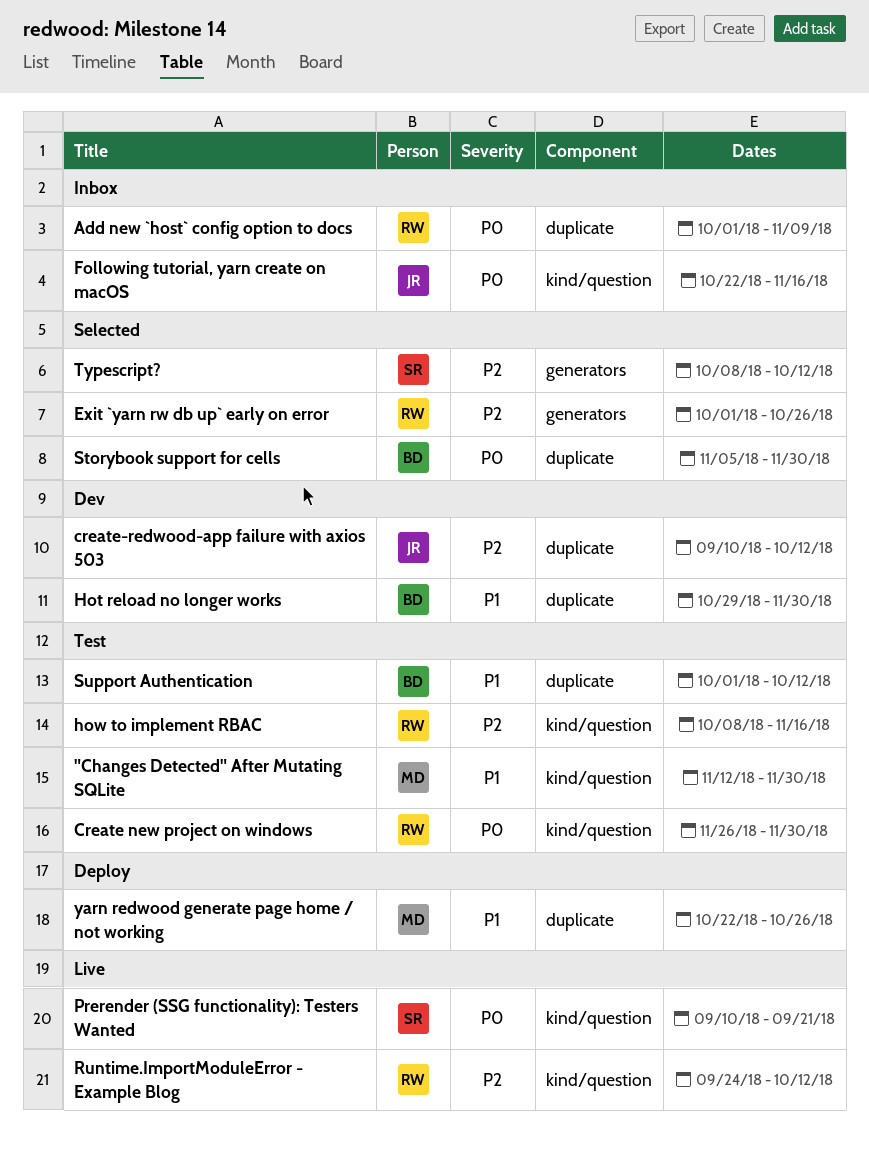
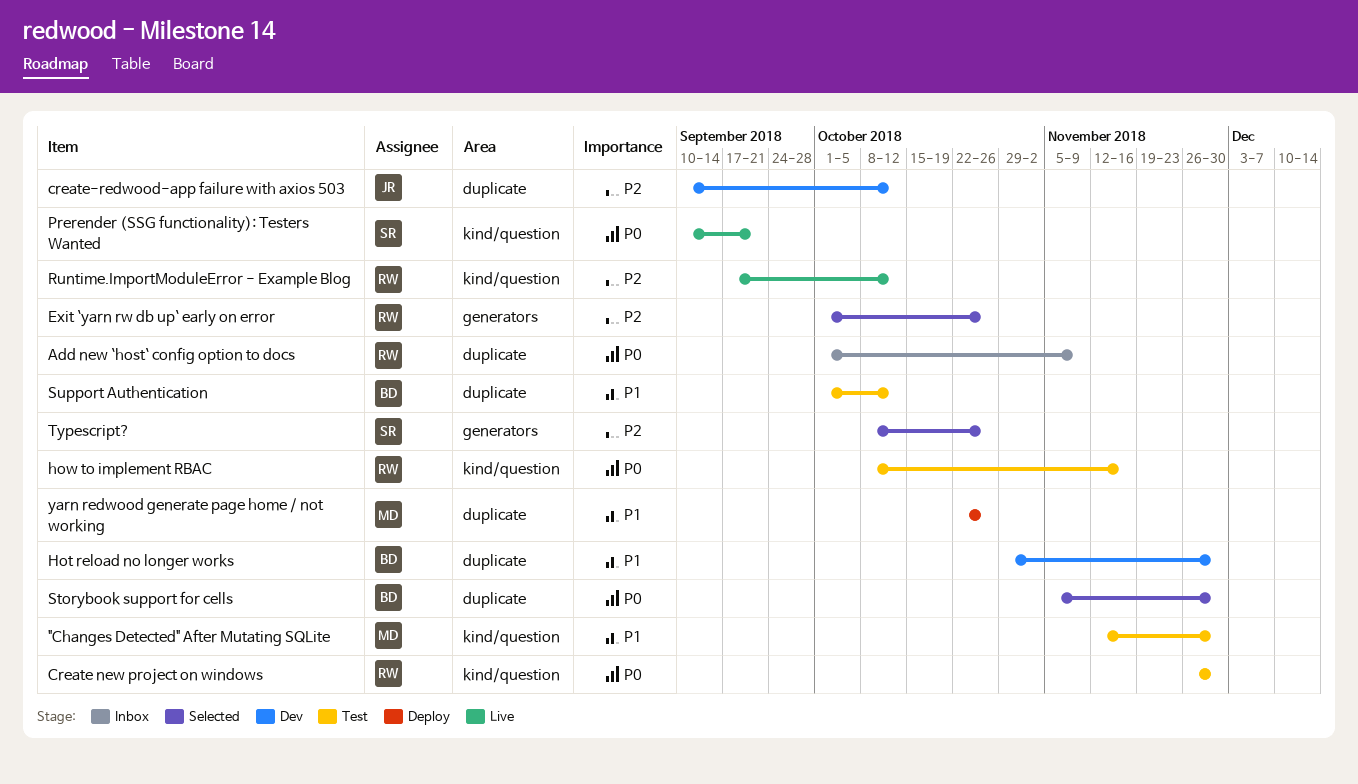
Following tutorial, yarn create on macOS: present -> none
how to implement RBAC, priority: P2 -> P0
Runtime.ImportModuleError - Example Blog, start: Sep 24 -> Sep 17
Typescript?, due: Oct 12 -> Oct 26

